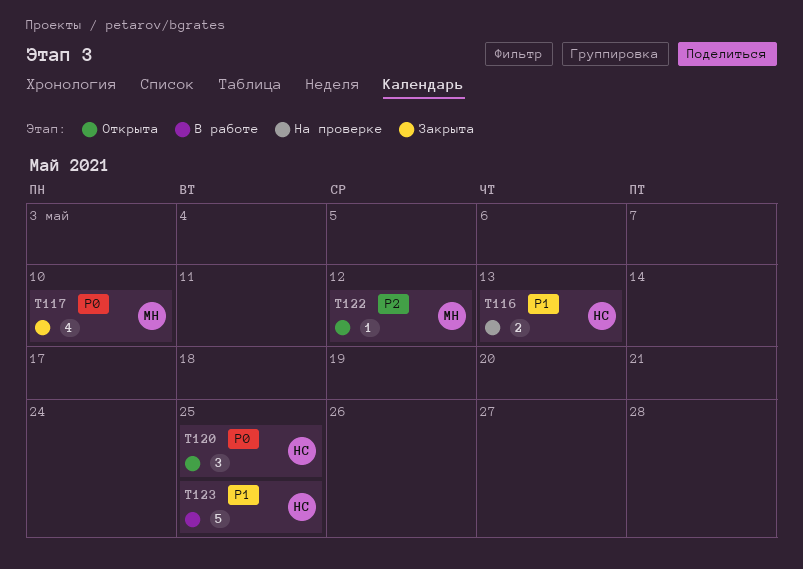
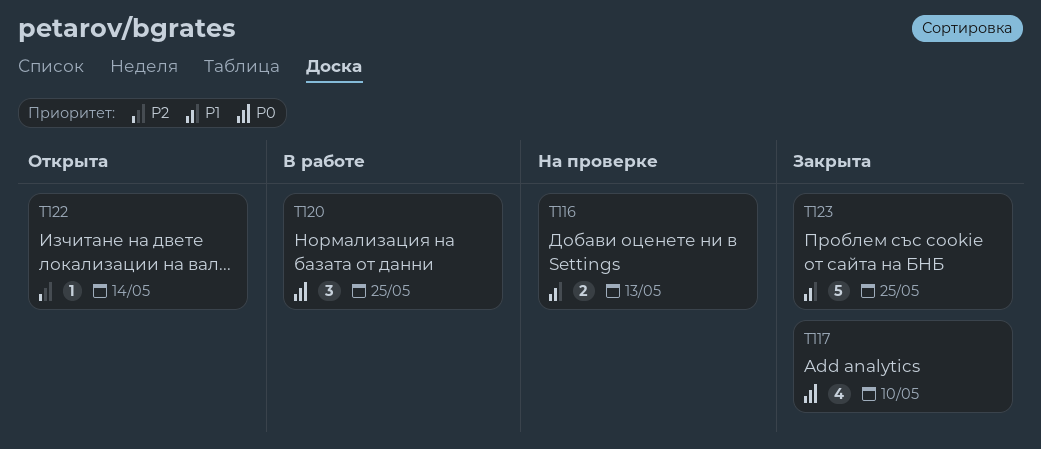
T120, status: Открыта -> В работе
T122, due: May 12 -> May 14
T123, status: В работе -> Закрыта

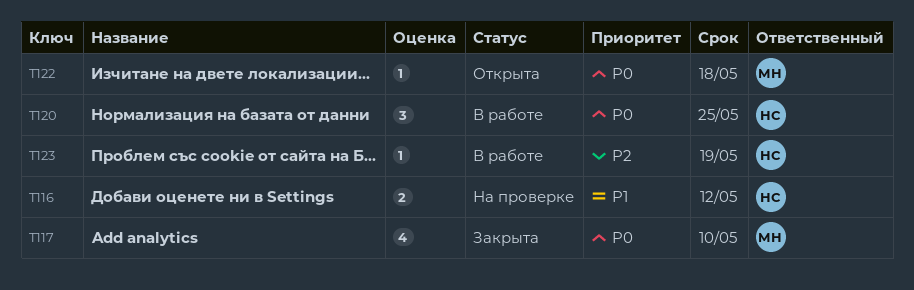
T116, due: May 13 -> May 12
T122, priority: P2 -> P0
T122, due: May 14 -> May 18
T123, status: Закрыта -> В работе
T123, priority: P1 -> P2
T123, estimate: 5 -> 1
T123, due: May 25 -> May 19

